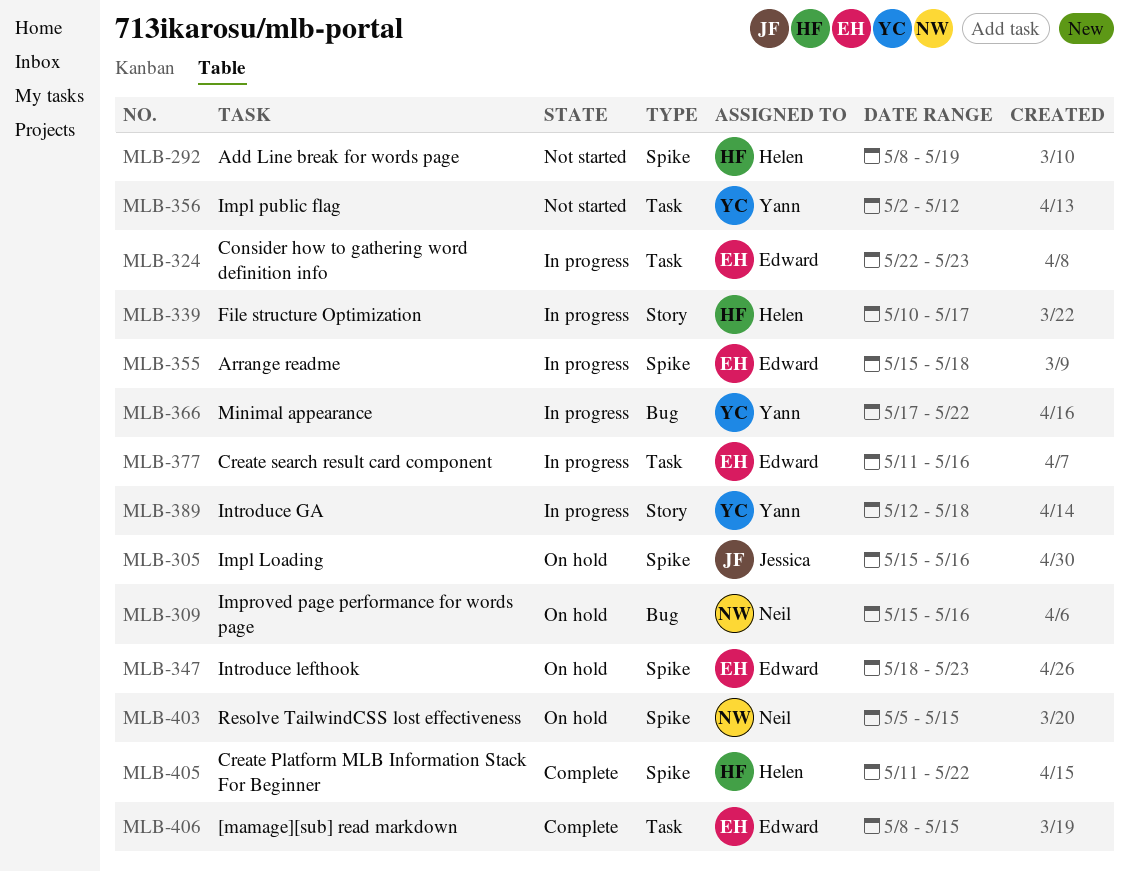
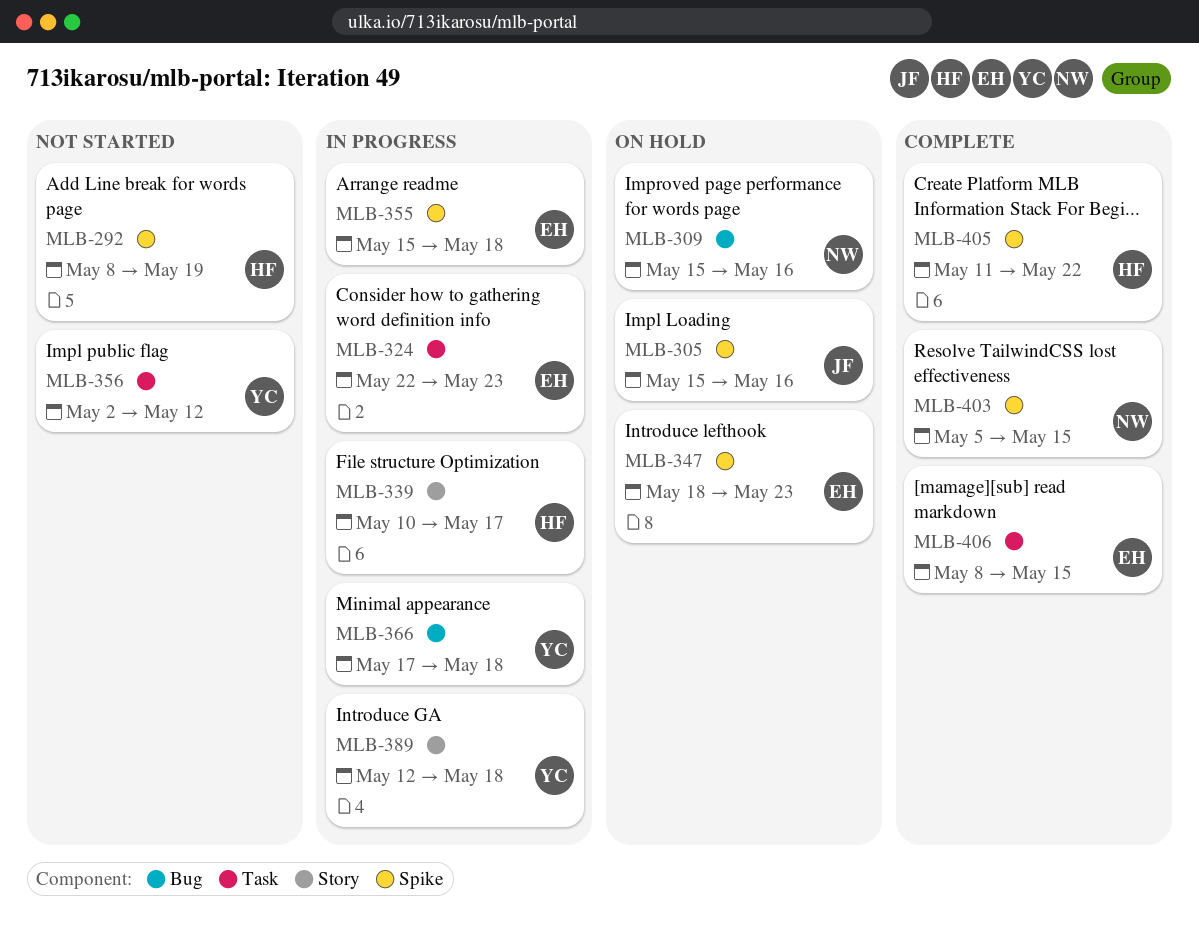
MLB-366, due: May 22 -> May 18
MLB-377: present -> none
MLB-403, status: On hold -> Complete

